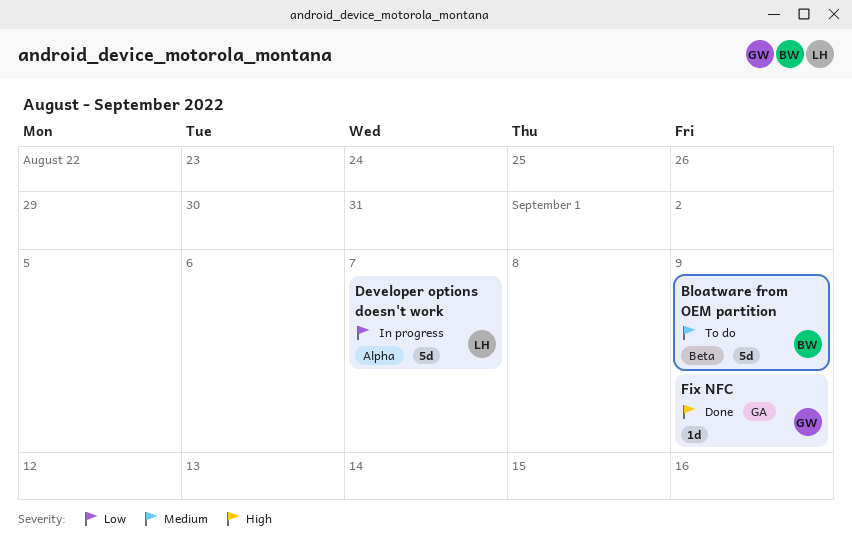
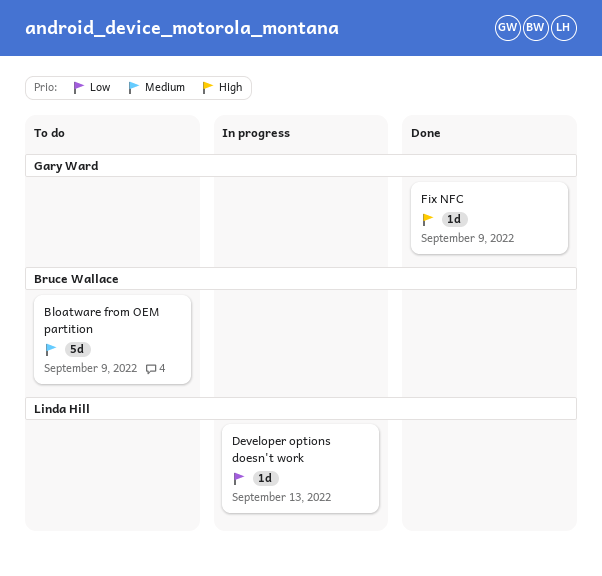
Developer options doesn't work, estimate: 5d -> 1d
Developer options doesn't work, due: Sep 7 -> Sep 13

